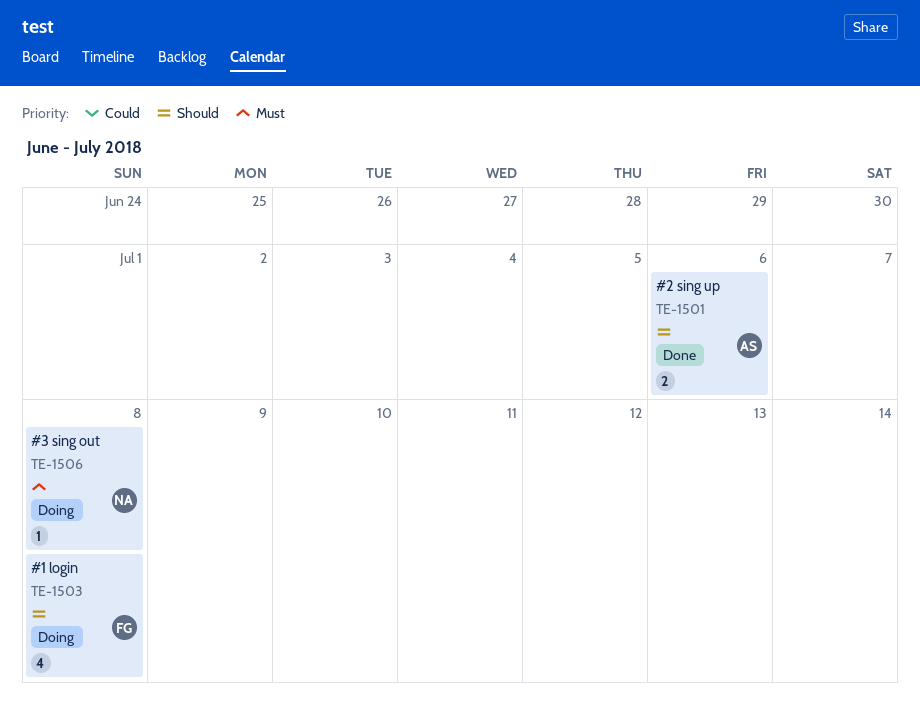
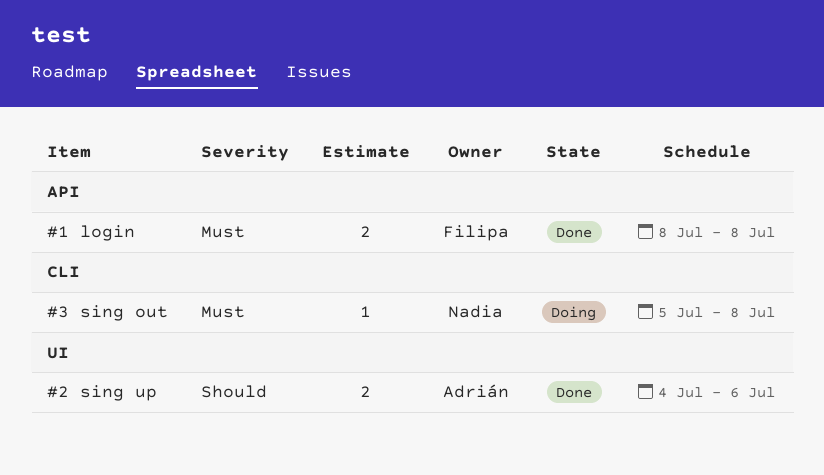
#1 login, status: Doing -> Done
#1 login, priority: Should -> Must
#1 login, estimate: 4 -> 2

